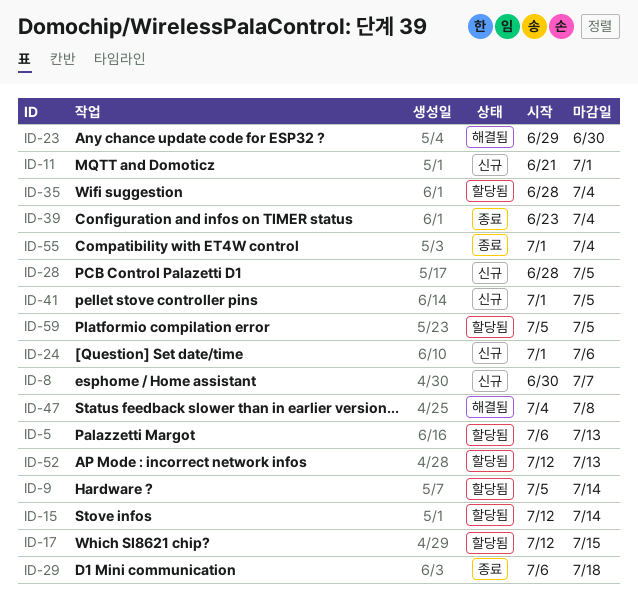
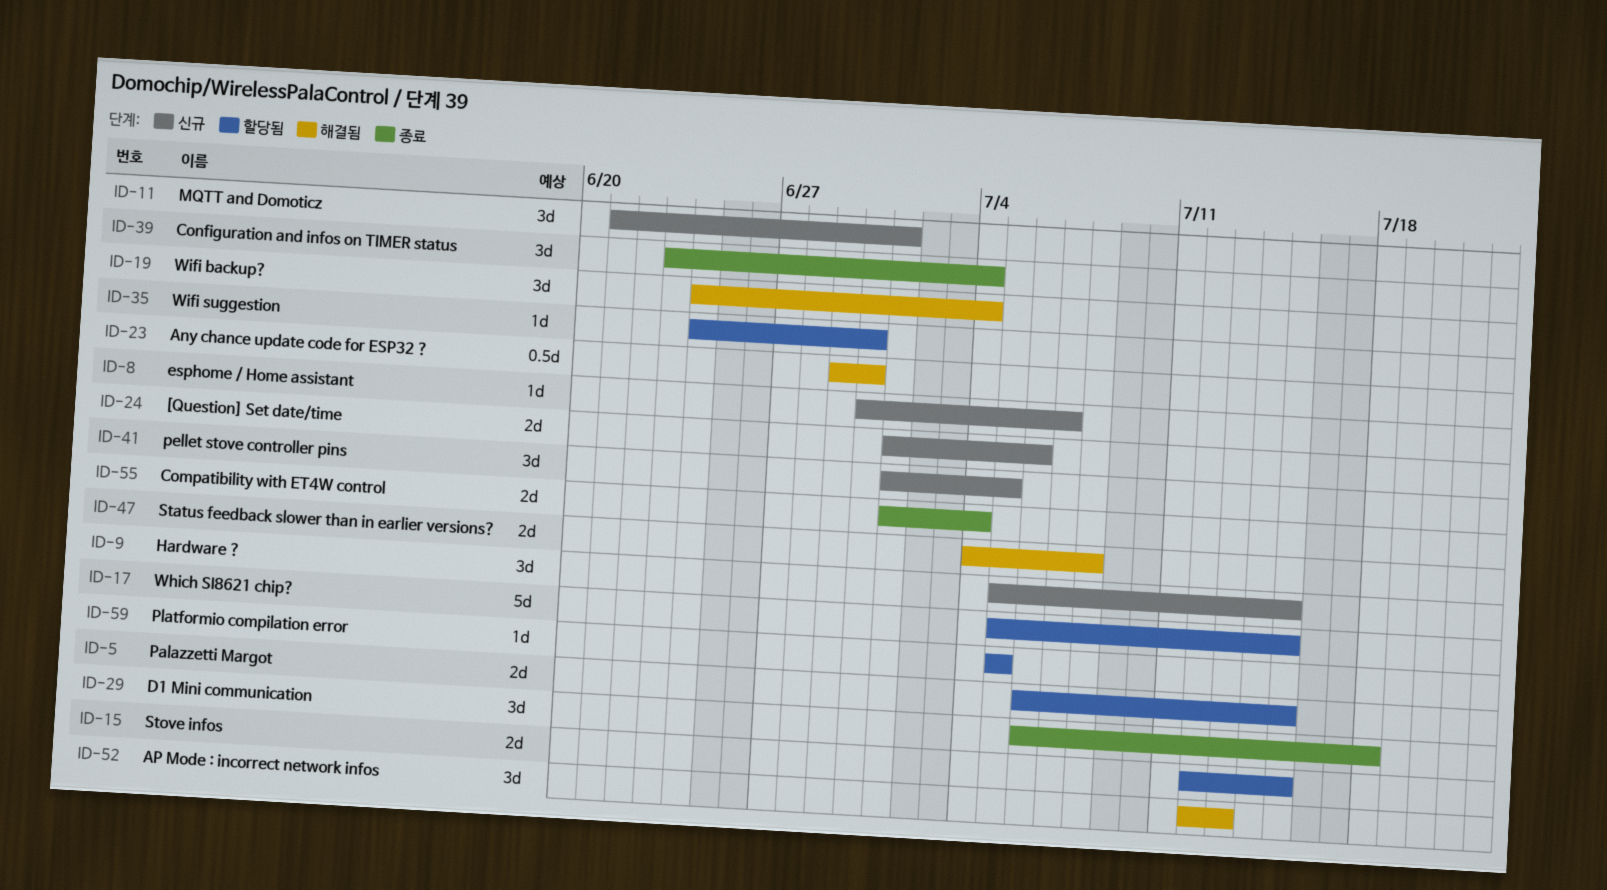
ID-5, due: Jul 13 -> Jul 15
ID-9, status: 할당됨 -> 신규
ID-9, due: Jul 14 -> Jul 15
ID-15, due: Jul 14 -> Jul 15
ID-17, start: Jul 12 -> Jul 5
ID-19: none -> present
ID-28: present -> none
ID-35, start: Jun 28 -> Jun 24
ID-35, due: Jul 4 -> Jun 30
ID-52, status: 할당됨 -> 해결됨

